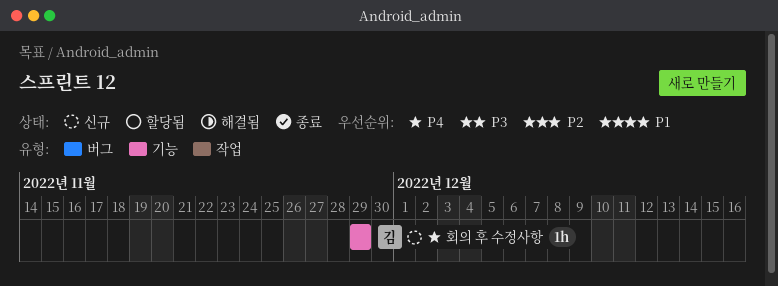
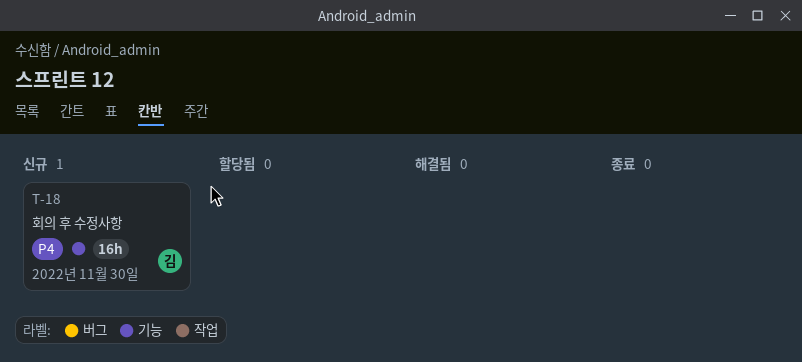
회의 후 수정사항, estimate: 1h -> 16h
회의 후 수정사항, due: Nov 29 -> Nov 30

